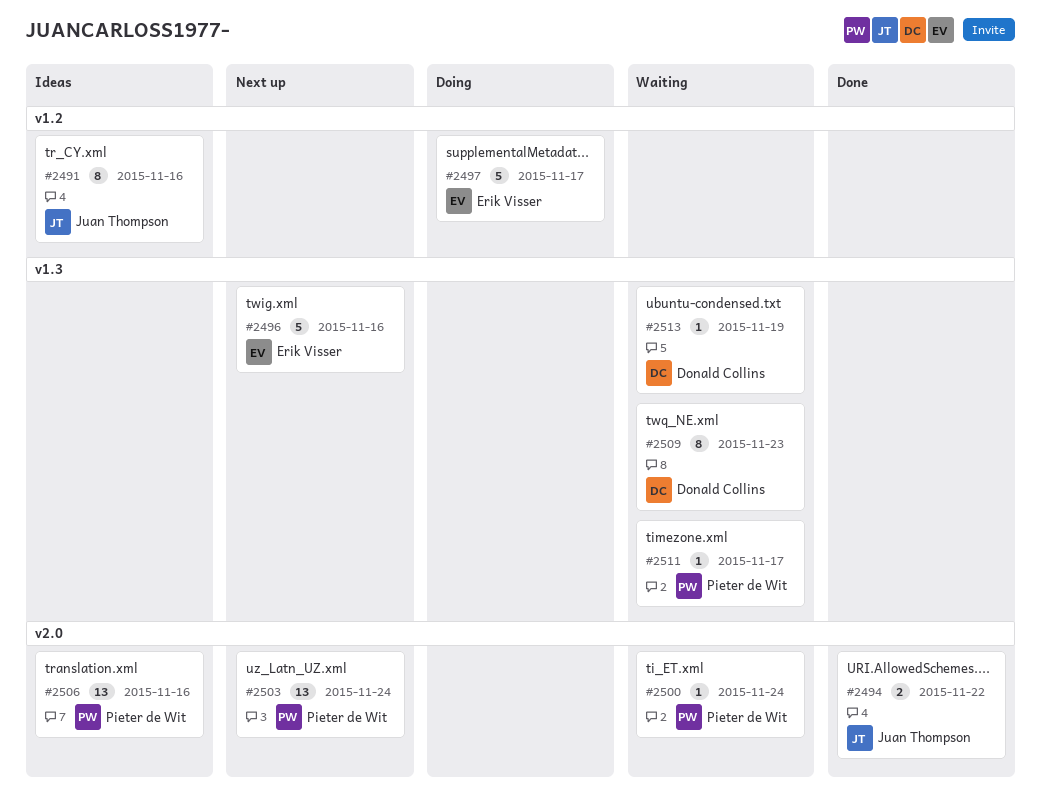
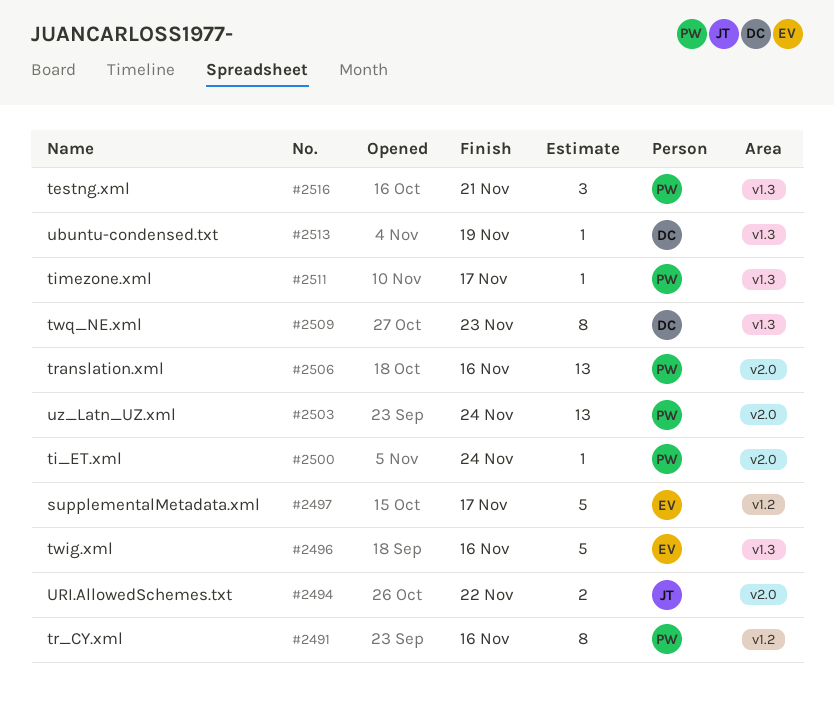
#2491, owner: Juan Thompson -> Pieter de Wit
#2516: none -> present

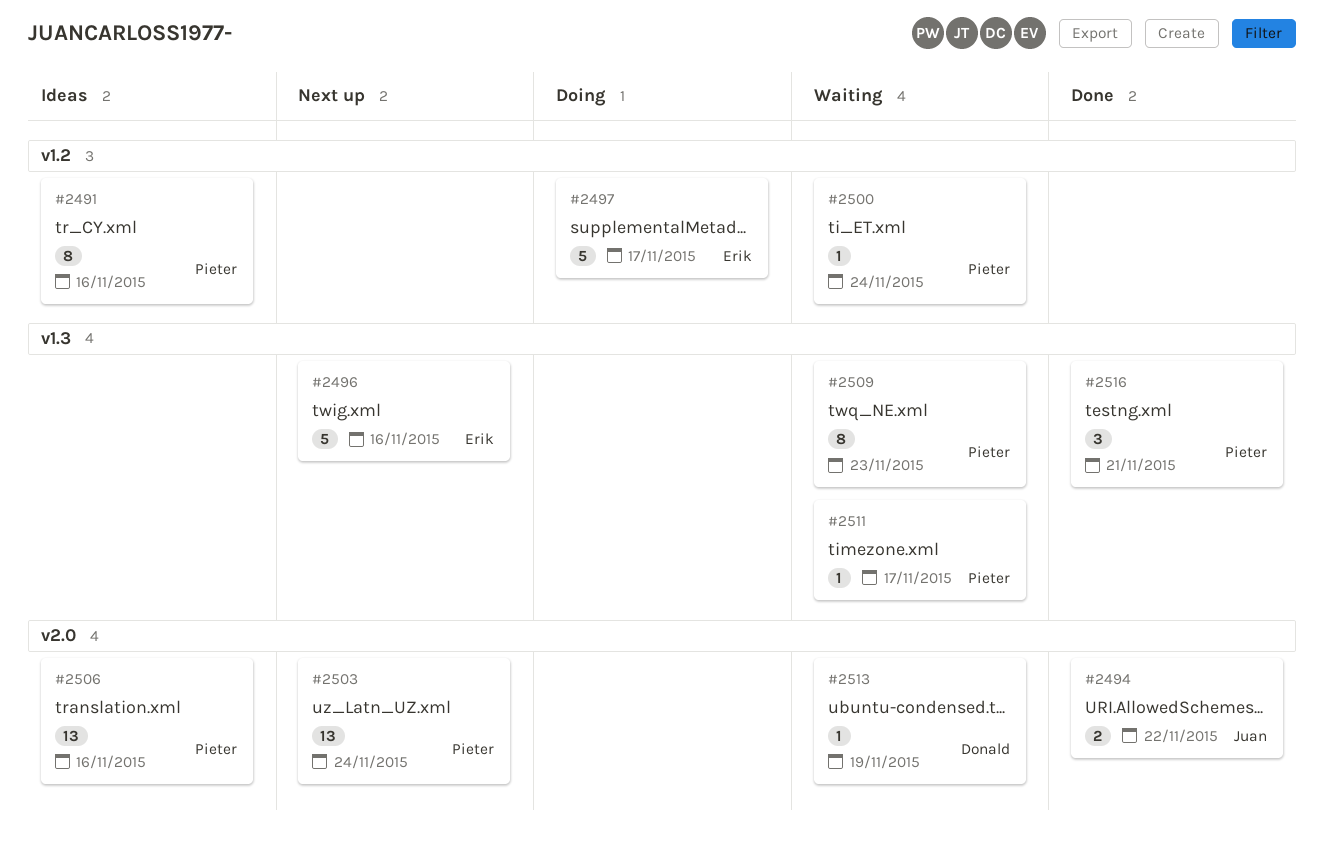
#2500, label: v2.0 -> v1.2
#2509, owner: Donald -> Pieter
#2513, label: v1.3 -> v2.0

